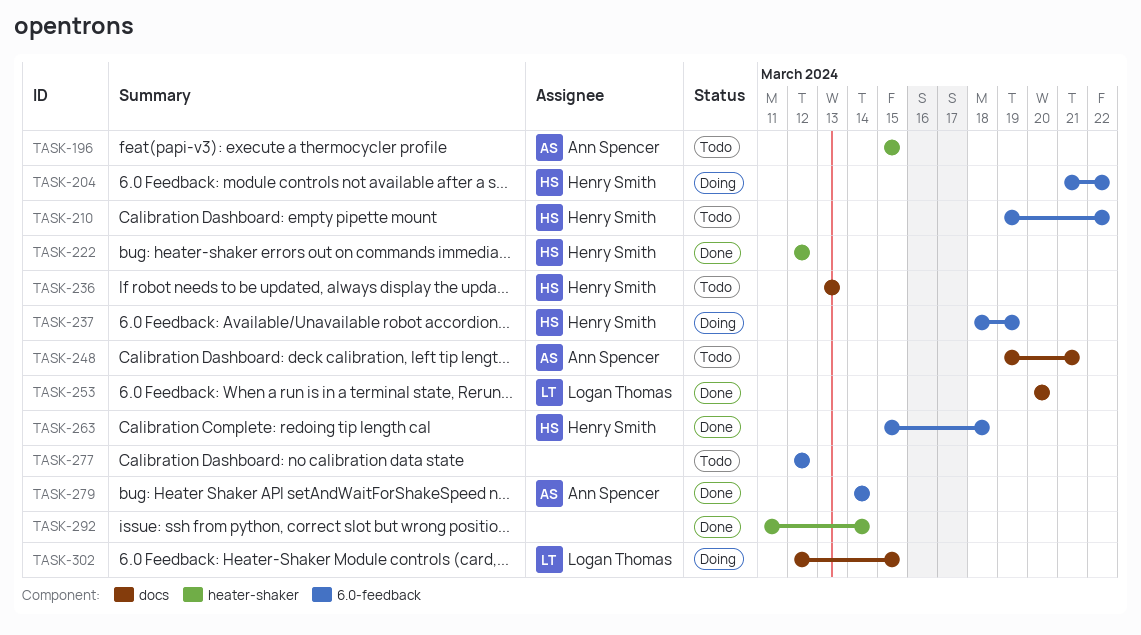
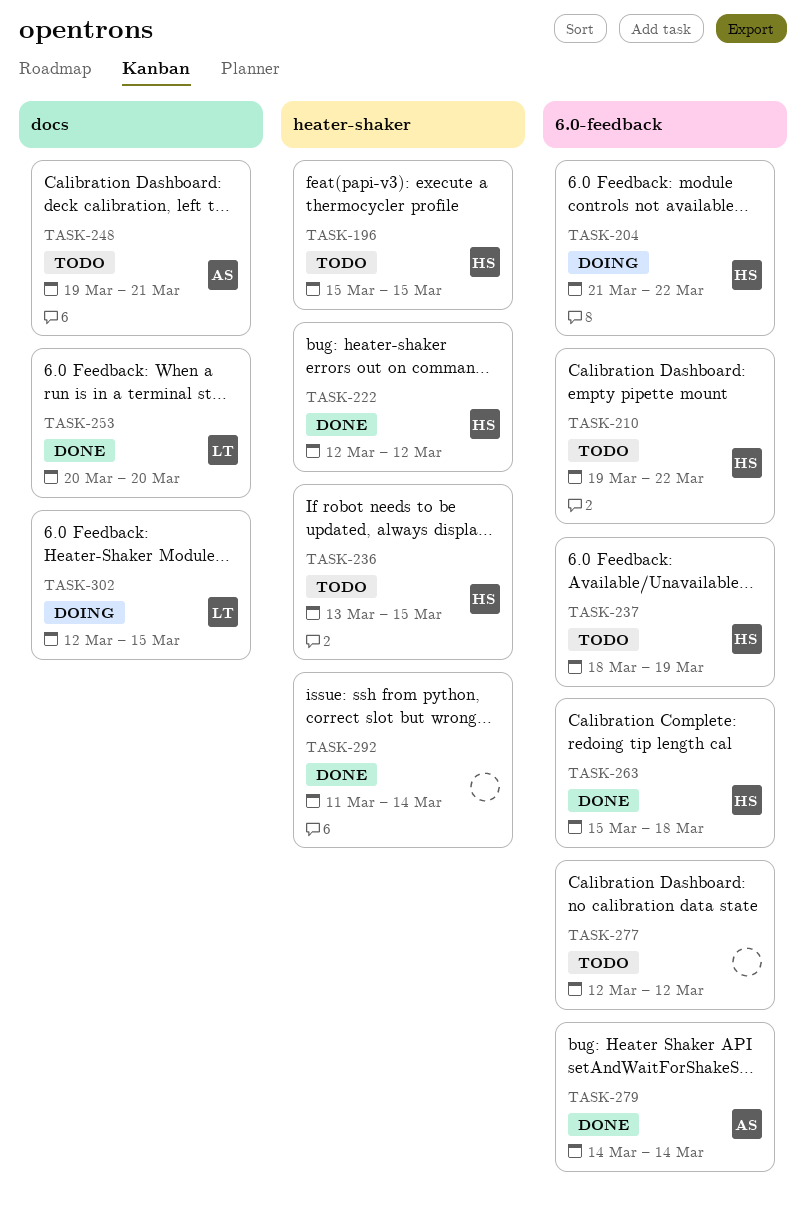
TASK-196, owner: Ann Spencer -> Henry Smith
TASK-236, label: docs -> heater-shaker
TASK-236, due: Mar 13 -> Mar 15
TASK-237, status: Doing -> Todo

